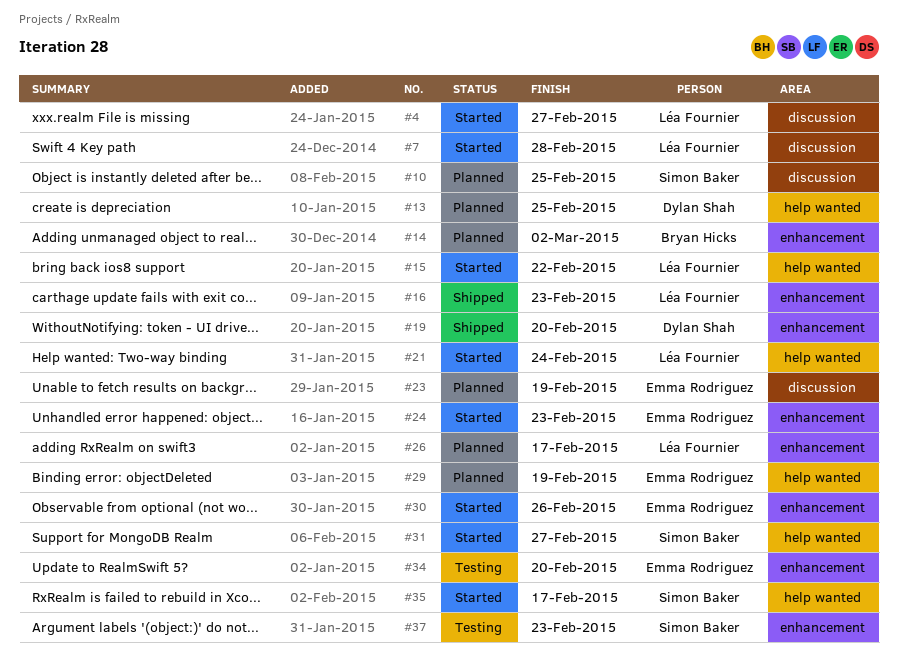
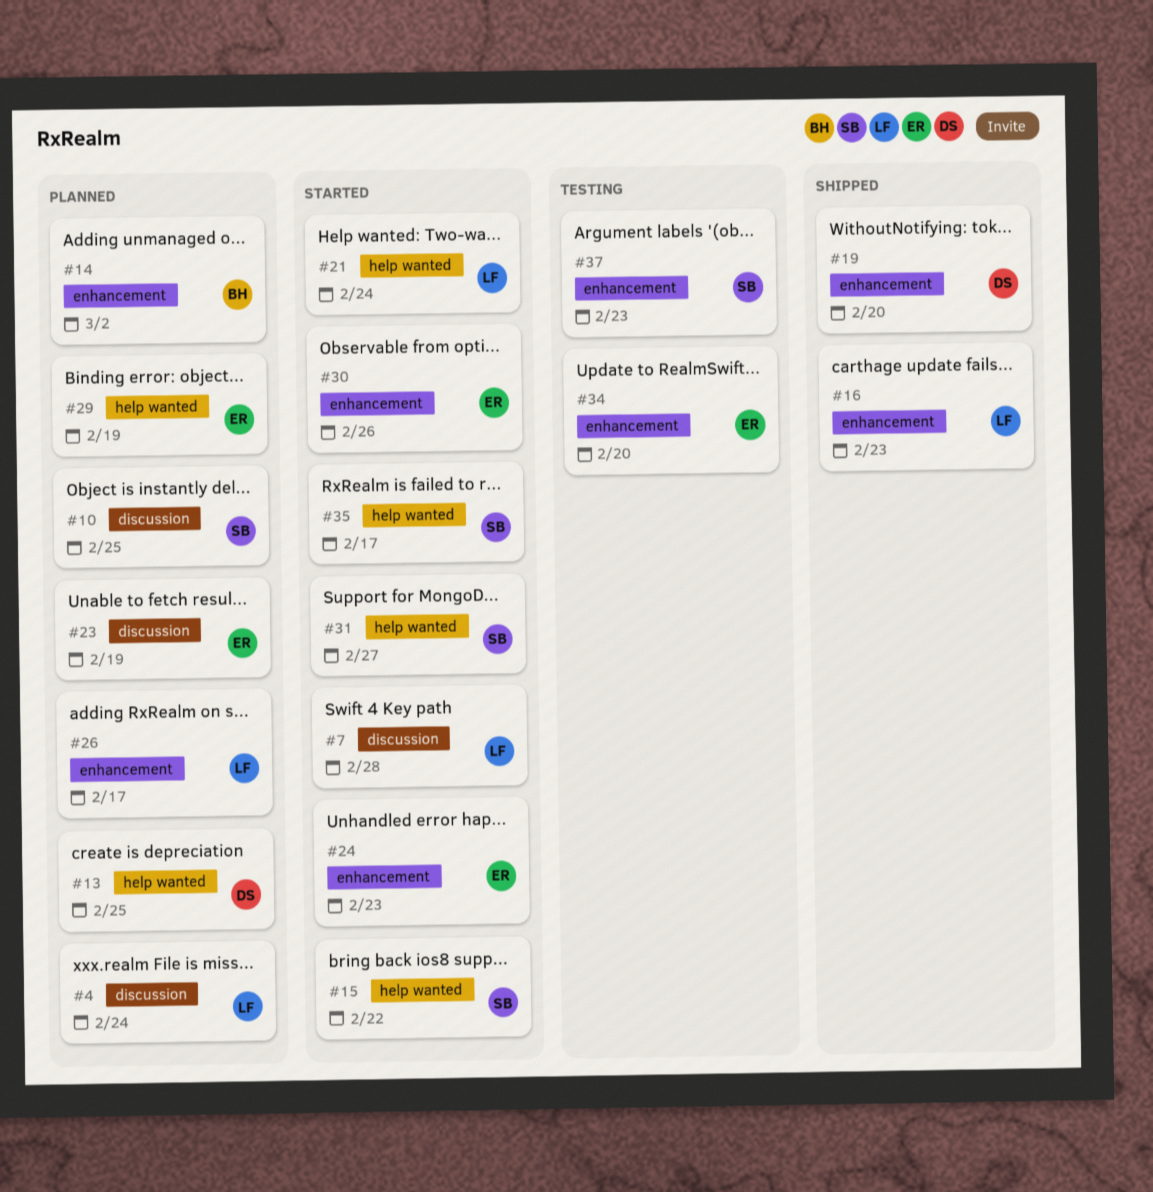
#4, status: Started -> Planned
#4, due: Feb 27 -> Feb 24
#15, owner: Léa Fournier -> Simon Baker

